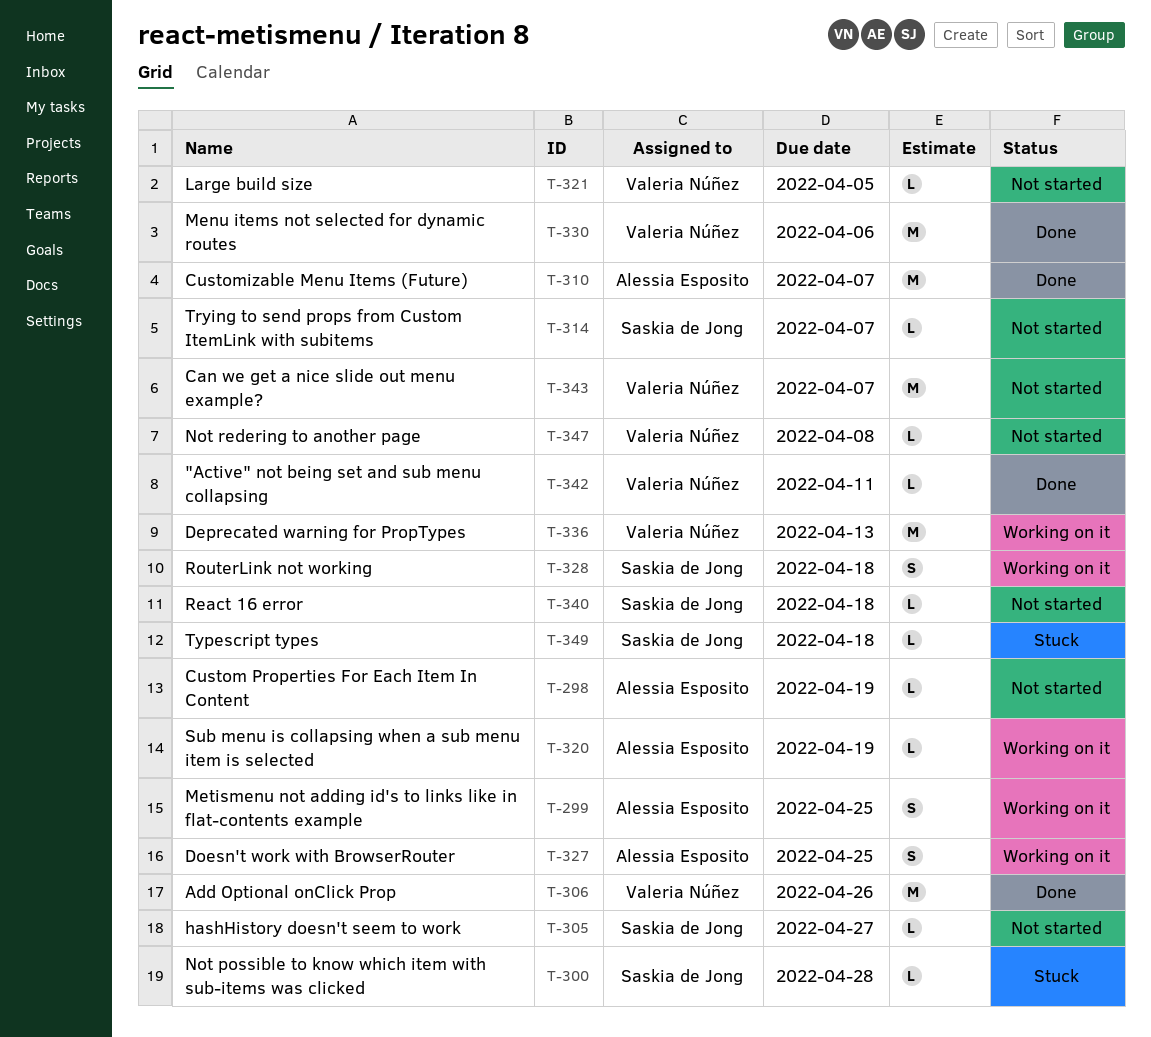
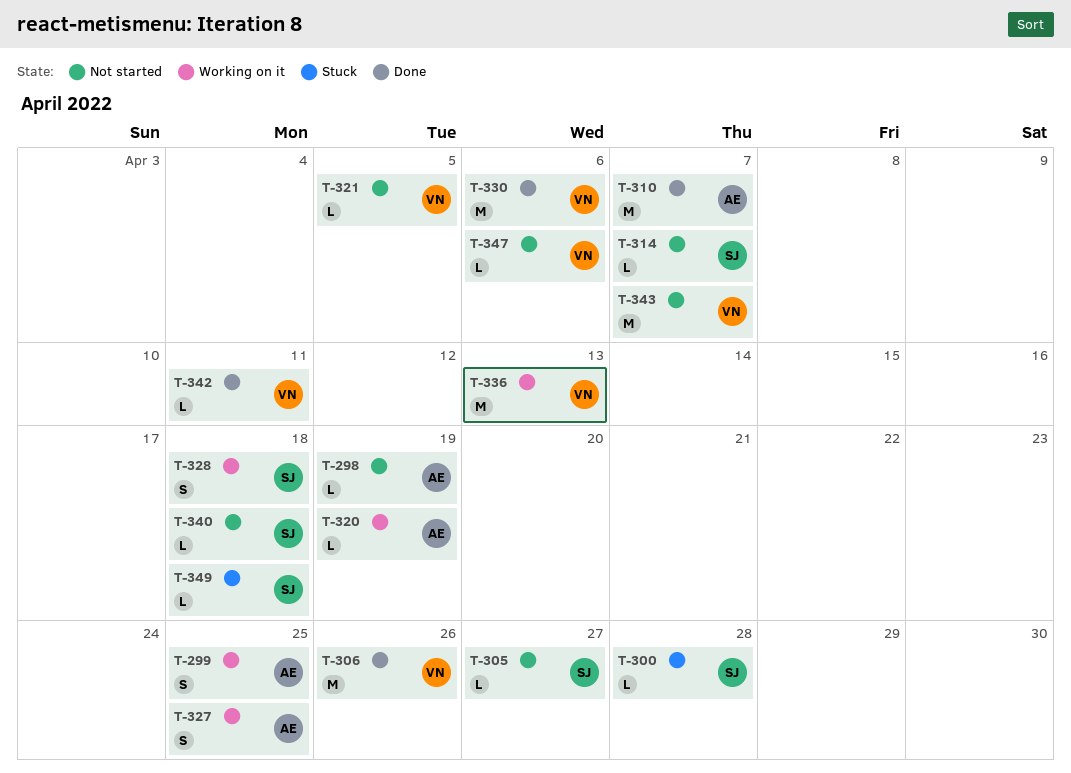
T-347, due: Apr 8 -> Apr 6

